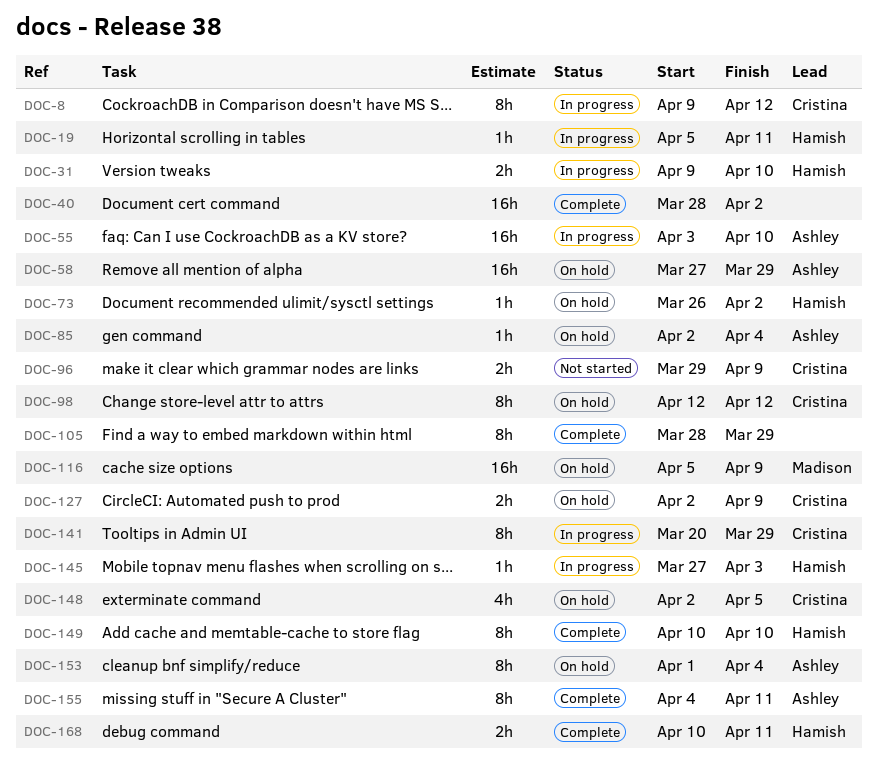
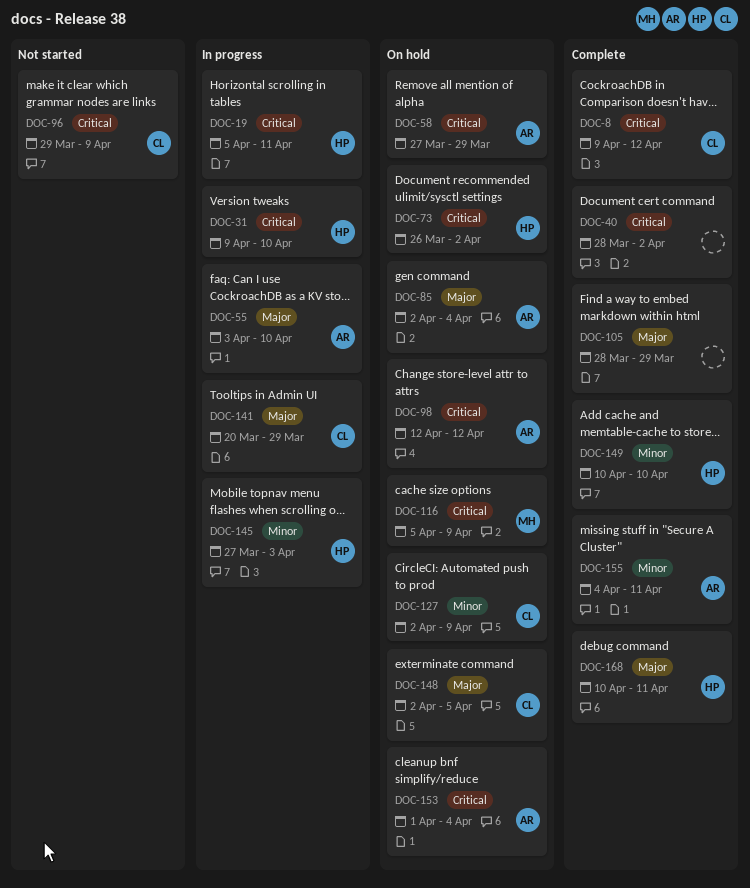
DOC-8, status: In progress -> Complete
DOC-98, owner: Cristina -> Ashley

